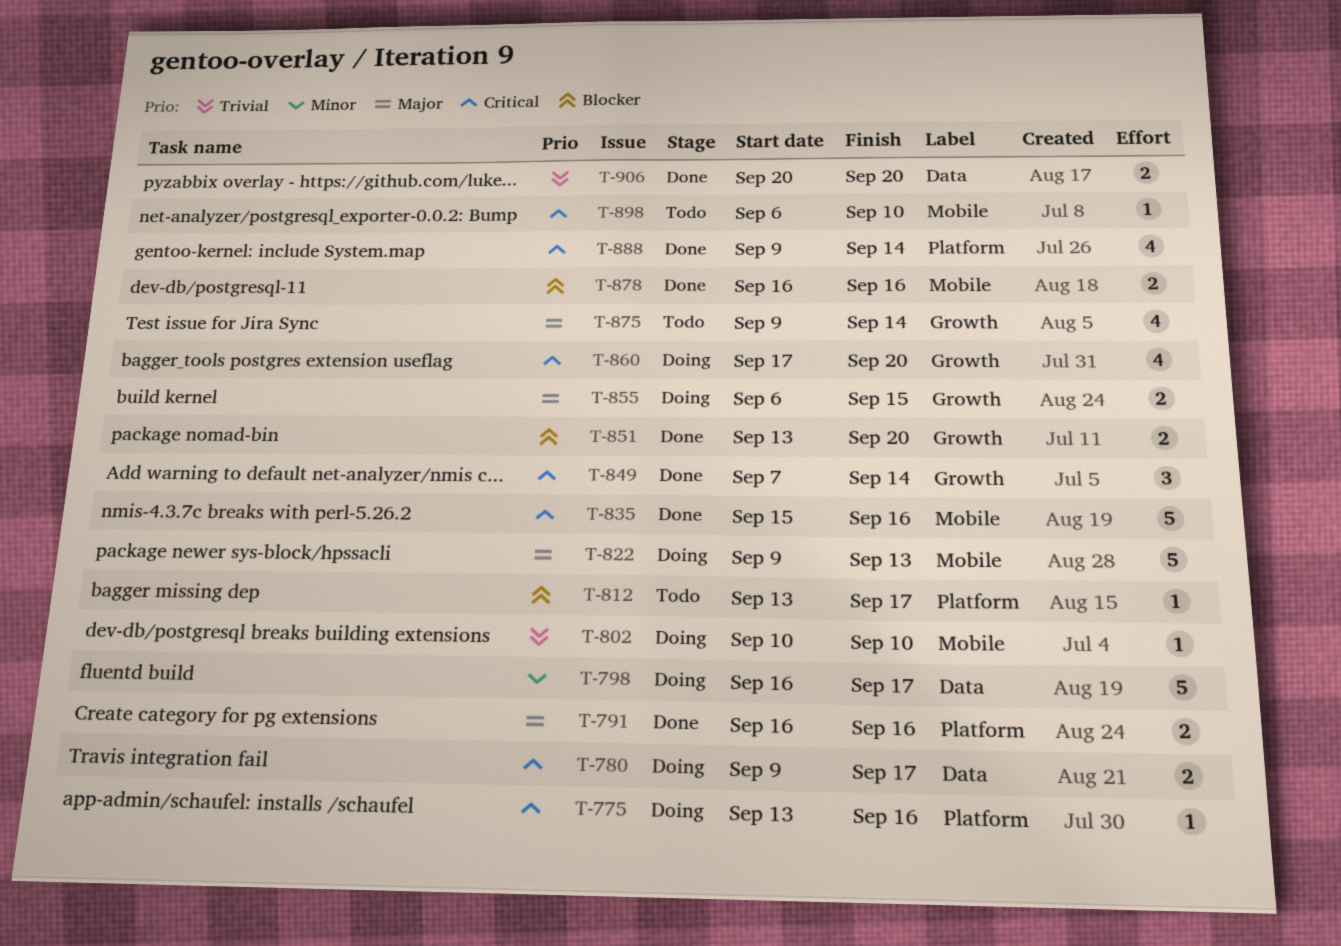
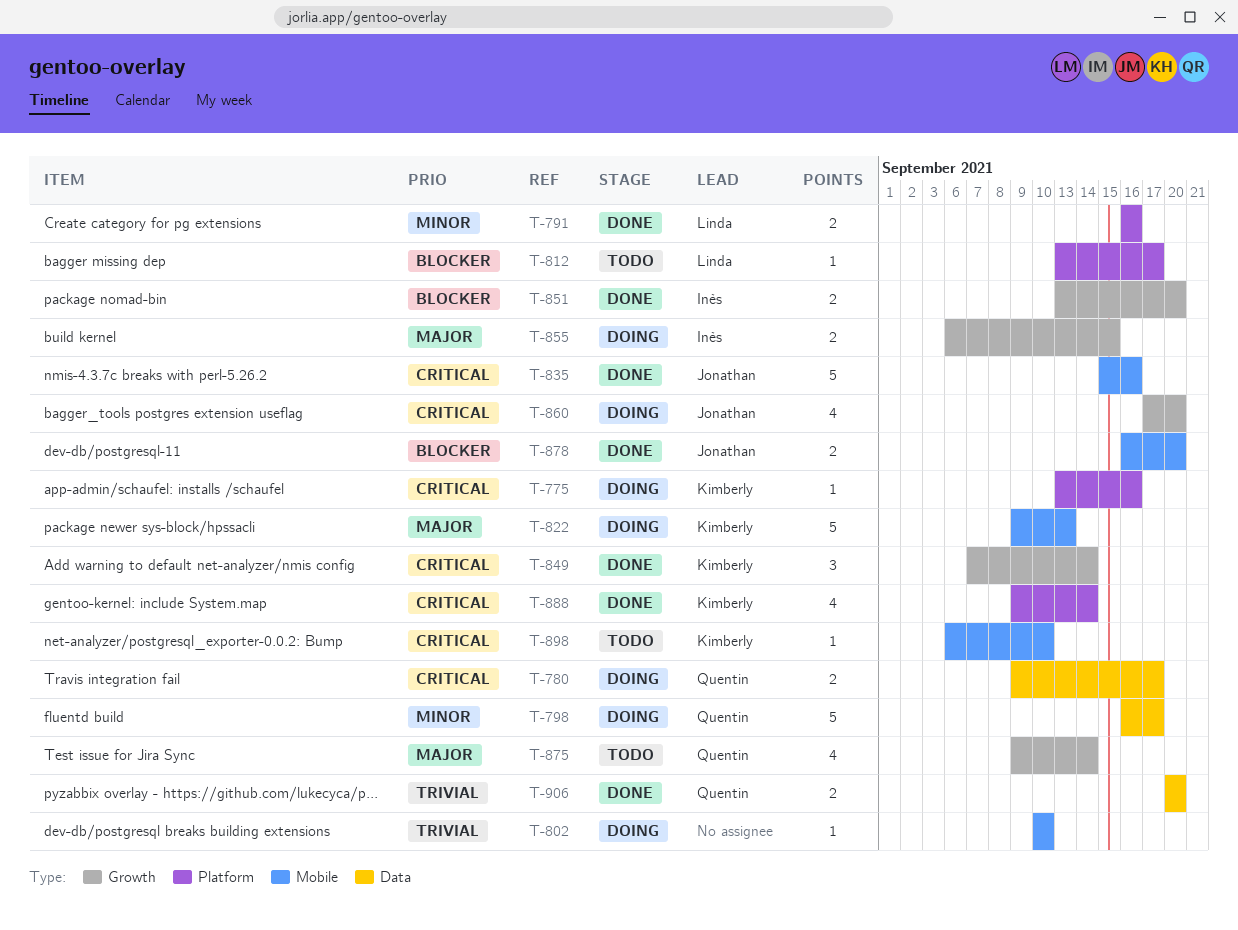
T-791, priority: Major -> Minor
T-878, due: Sep 16 -> Sep 20

